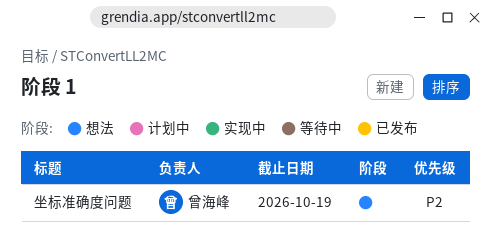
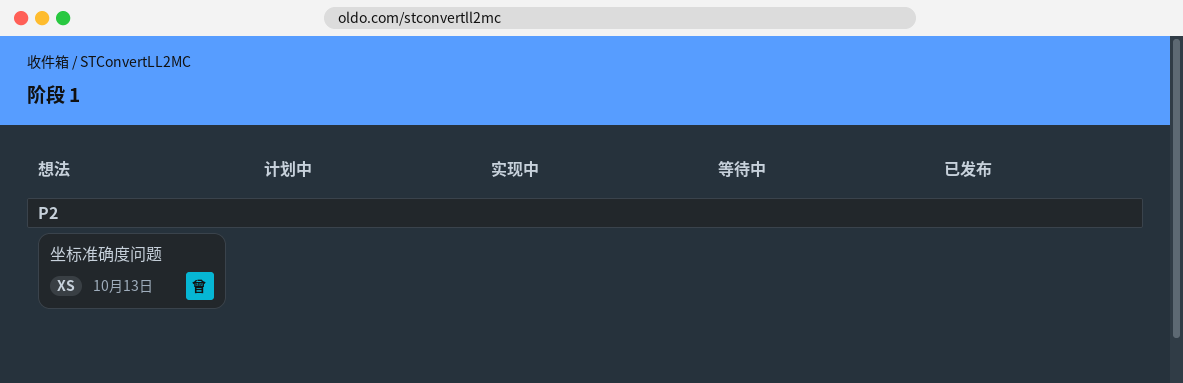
坐标准确度问题, due: Oct 19 -> Oct 13

